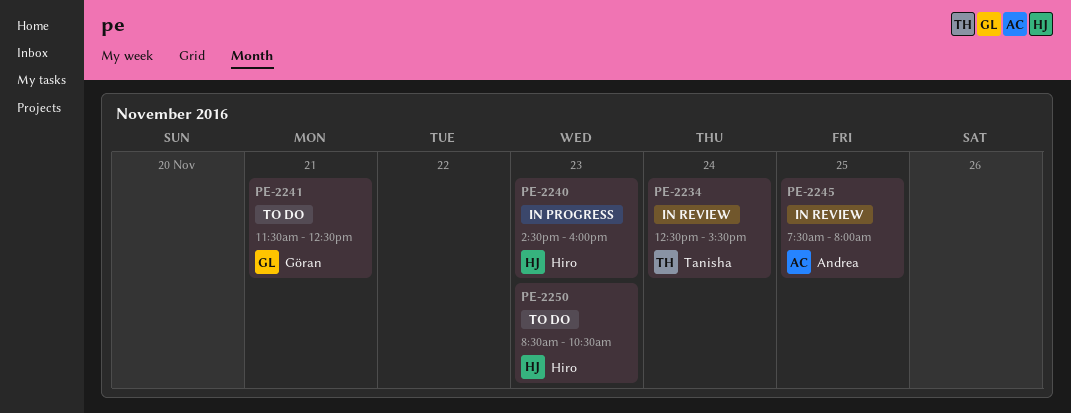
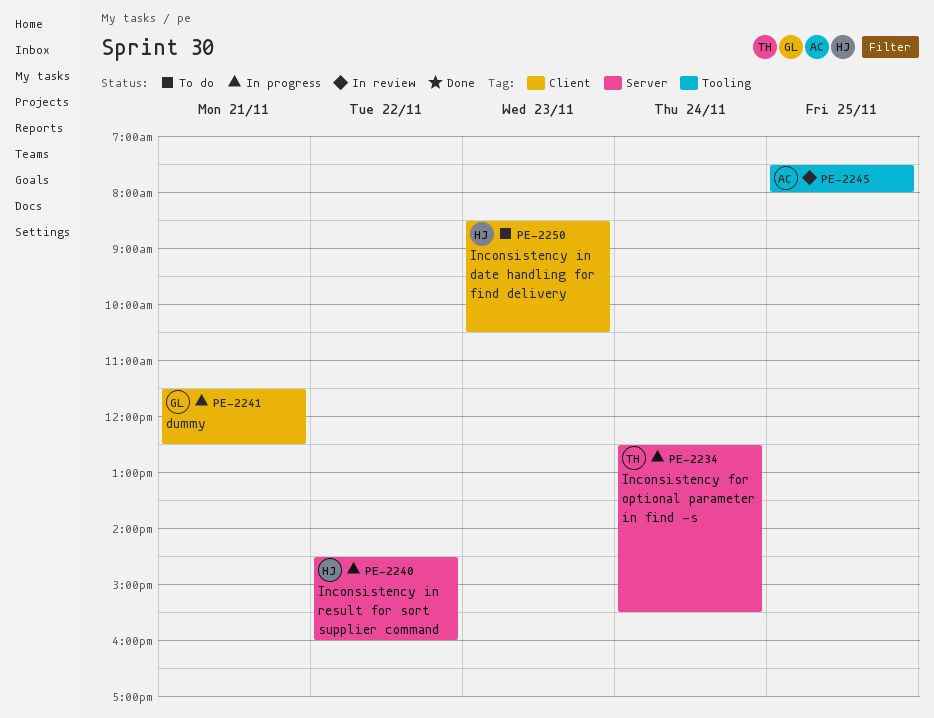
PE-2234, status: In review -> In progress
PE-2240, day: Nov 23 -> Nov 22
PE-2241, status: To do -> In progress

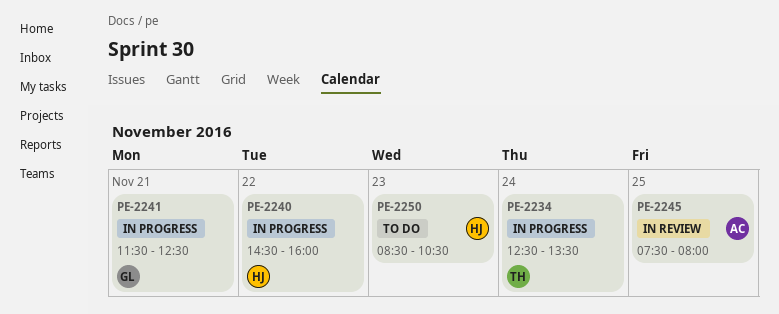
PE-2234, ends: 15:30 -> 13:30

